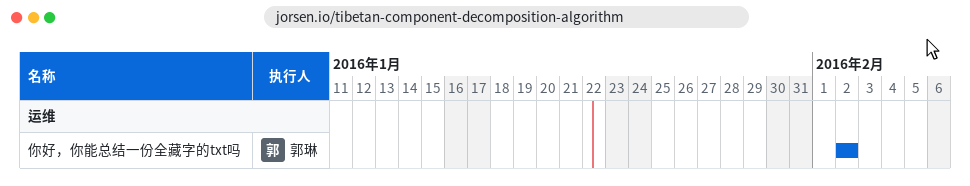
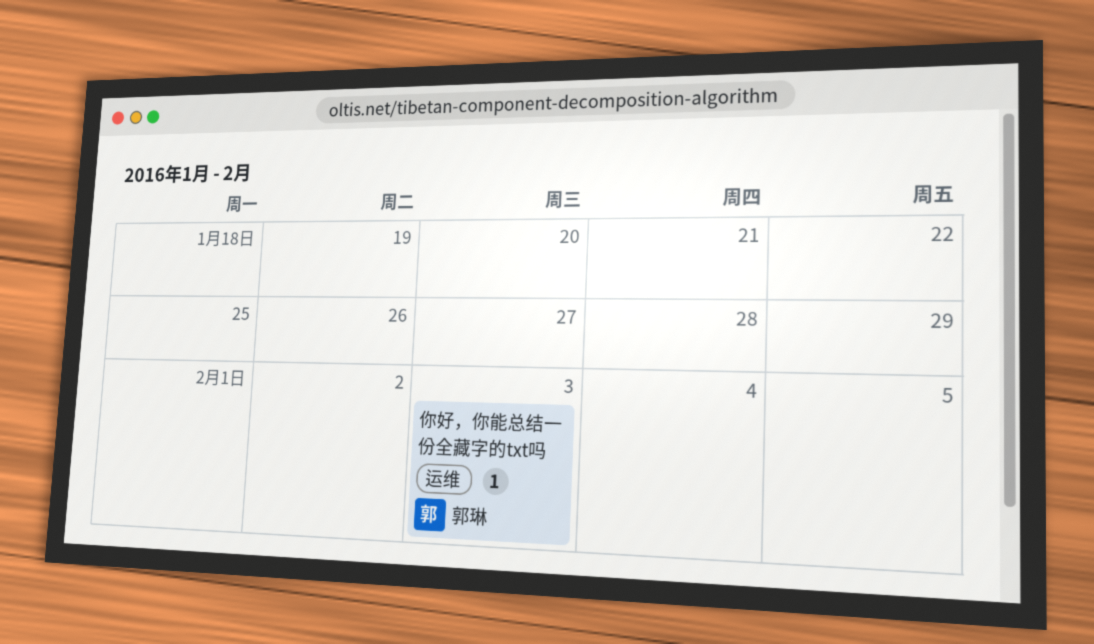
你好，你能总结一份全藏字的txt吗, due: Feb 2 -> Feb 3

